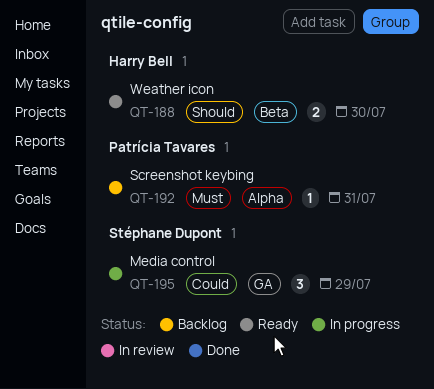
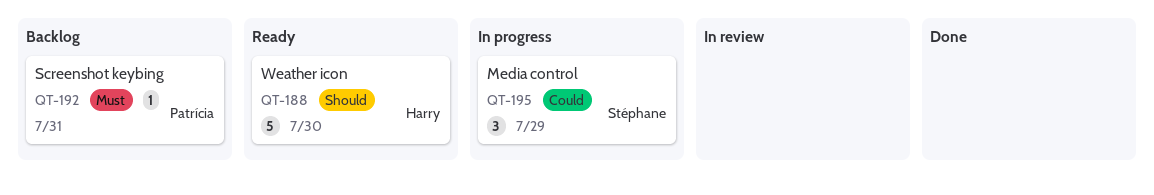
QT-188, estimate: 2 -> 5

